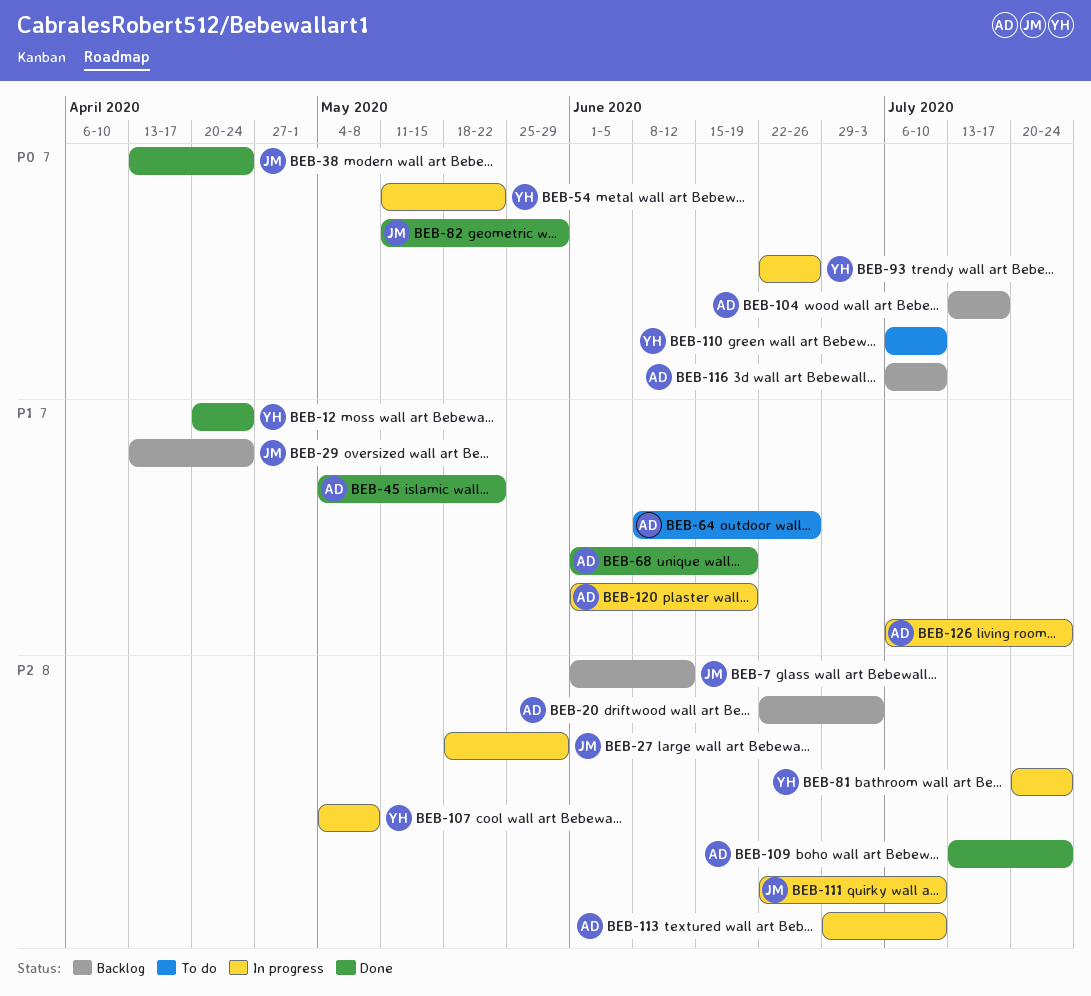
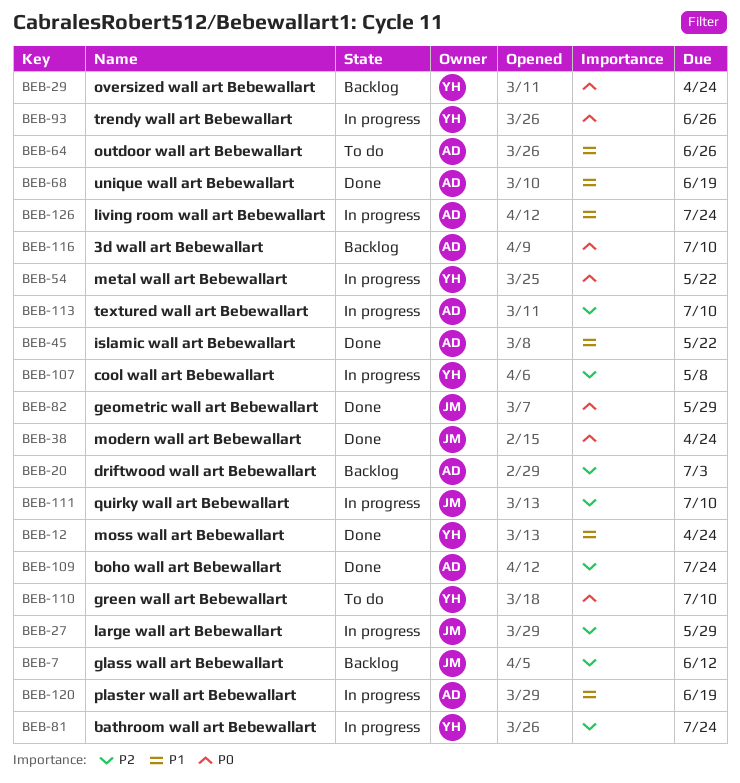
BEB-29, owner: JM -> YH
BEB-29, priority: P1 -> P0
BEB-104: present -> none

